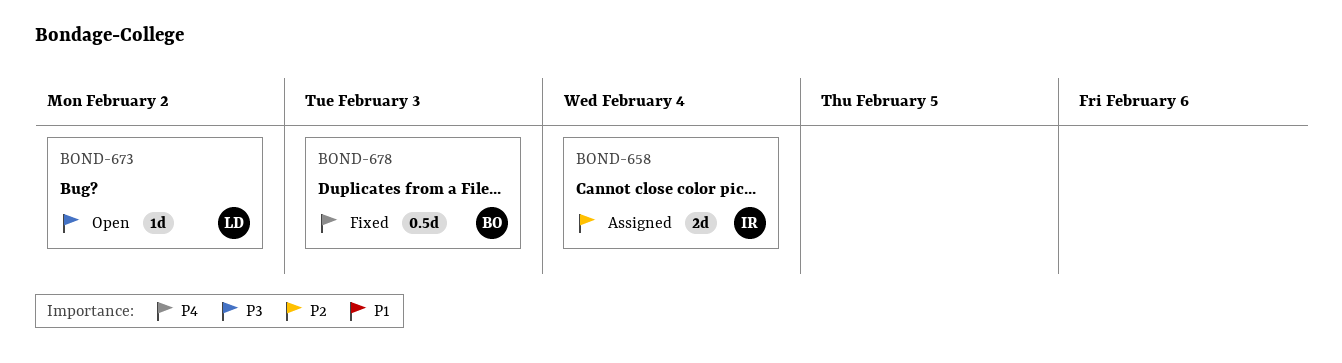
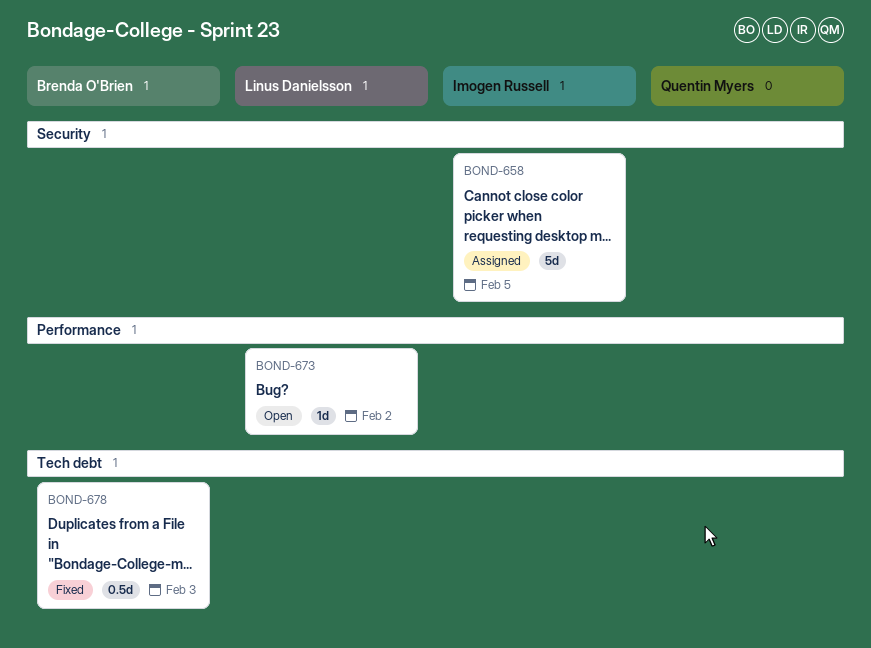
BOND-658, estimate: 2d -> 5d
BOND-658, due: Feb 4 -> Feb 5

